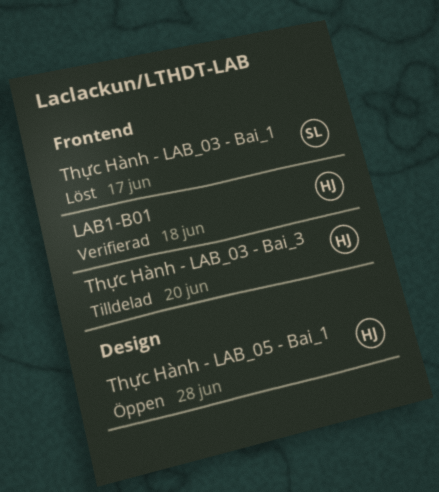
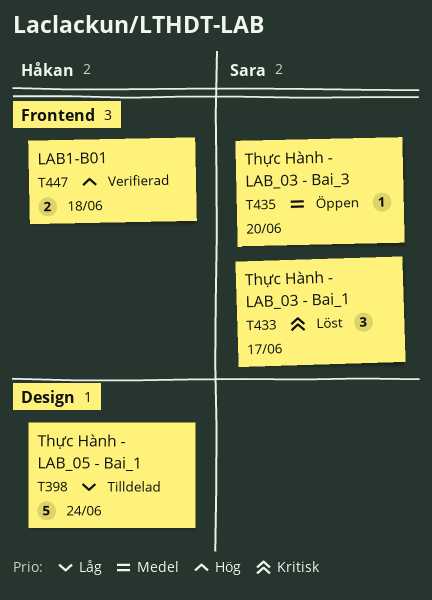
Thực Hành - LAB_03 - Bai_3, status: Tilldelad -> Öppen
Thực Hành - LAB_03 - Bai_3, owner: Håkan -> Sara
Thực Hành - LAB_05 - Bai_1, status: Öppen -> Tilldelad
Thực Hành - LAB_05 - Bai_1, due: Jun 28 -> Jun 24

